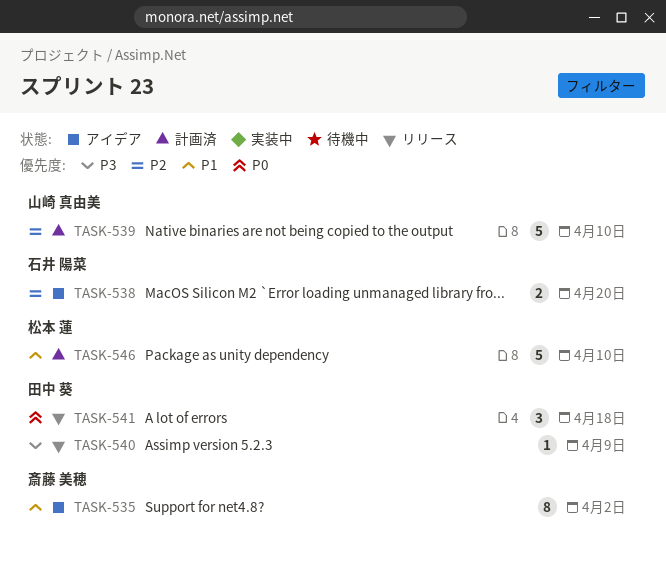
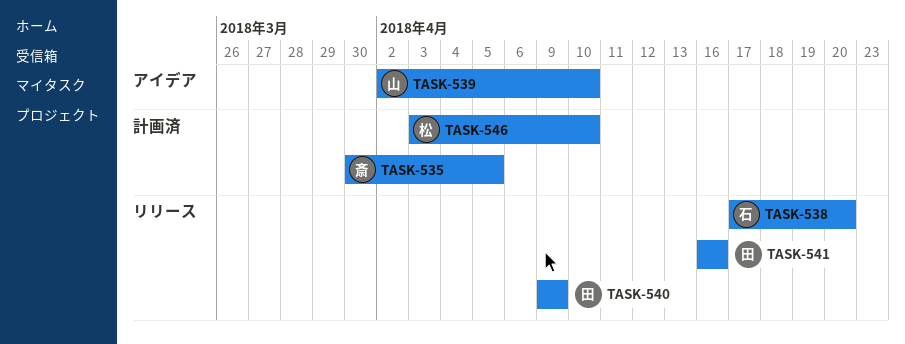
TASK-535, status: アイデア -> 計画済
TASK-535, due: Apr 2 -> Apr 5
TASK-538, status: アイデア -> リリース
TASK-539, status: 計画済 -> アイデア
TASK-541, due: Apr 18 -> Apr 16

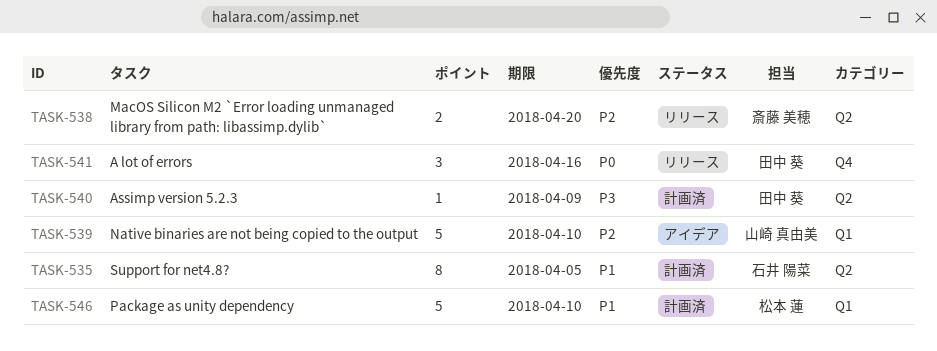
TASK-535, owner: 斎藤 美穂 -> 石井 陽菜
TASK-538, owner: 石井 陽菜 -> 斎藤 美穂
TASK-540, status: リリース -> 計画済

